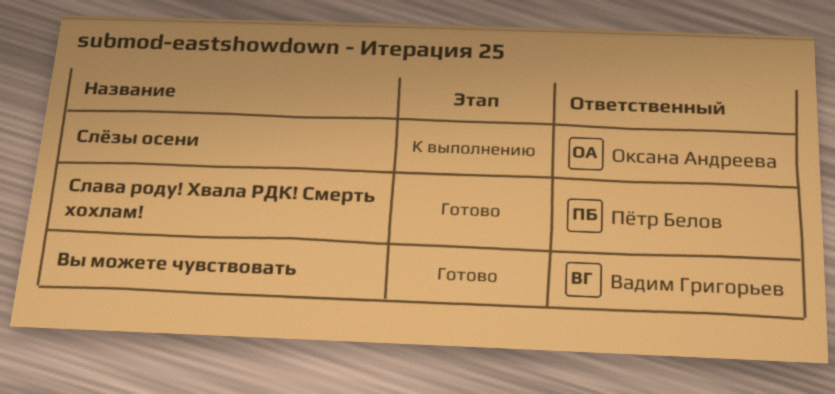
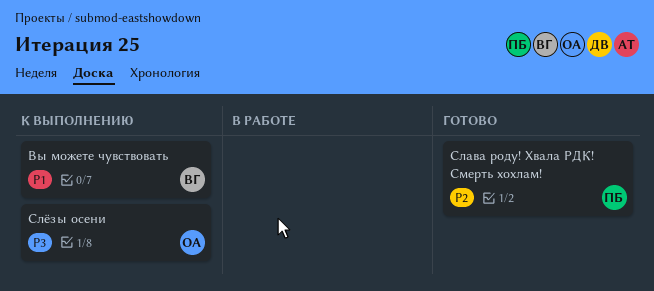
Вы можете чувствовать, status: Готово -> К выполнению

